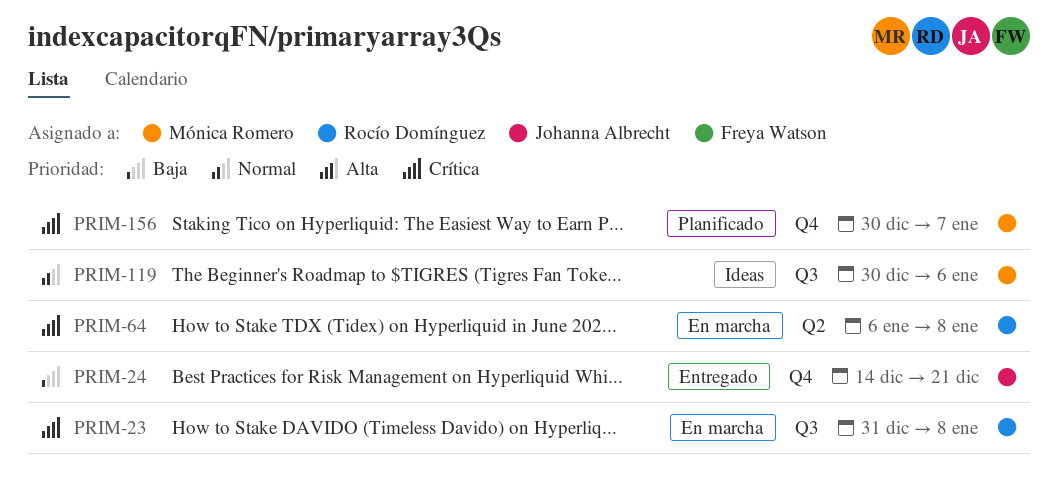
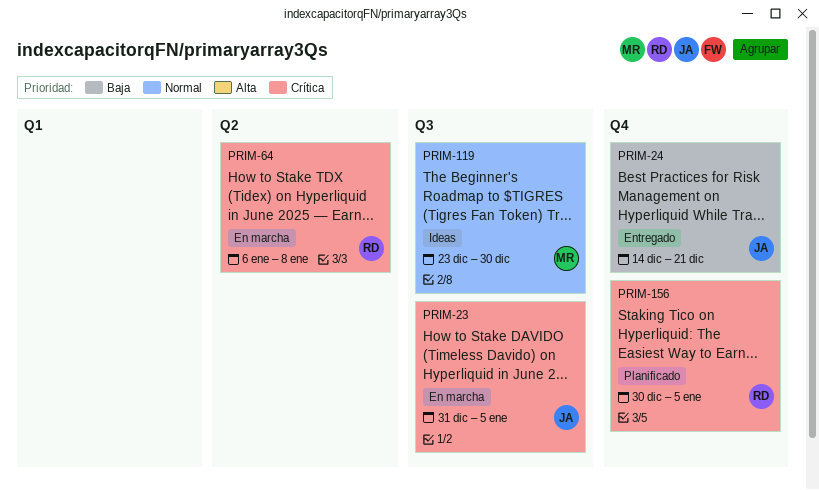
PRIM-23, owner: Rocío Domínguez -> Johanna Albrecht
PRIM-23, due: Jan 8 -> Jan 5
PRIM-119, start: Dec 30 -> Dec 23
PRIM-119, due: Jan 6 -> Dec 30
PRIM-156, owner: Mónica Romero -> Rocío Domínguez
PRIM-156, due: Jan 7 -> Jan 5

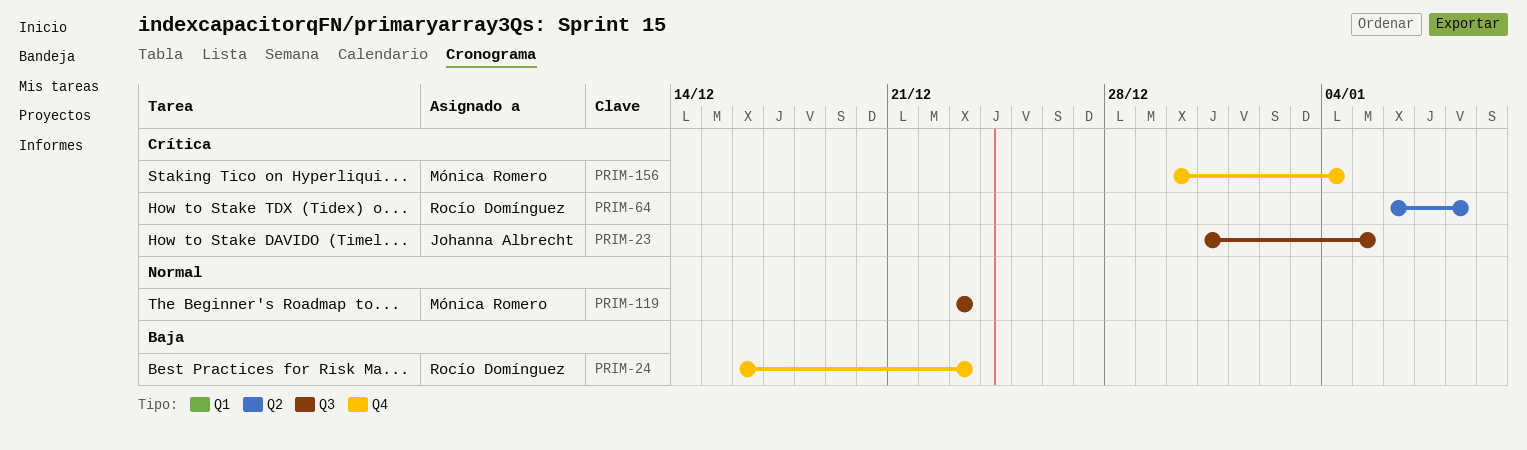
PRIM-24, owner: Johanna Albrecht -> Rocío Domínguez
PRIM-24, start: Dec 14 -> Dec 16
PRIM-24, due: Dec 21 -> Dec 23
PRIM-119, due: Dec 30 -> Dec 23
PRIM-156, owner: Rocío Domínguez -> Mónica Romero
PRIM-156, due: Jan 5 -> Jan 4

